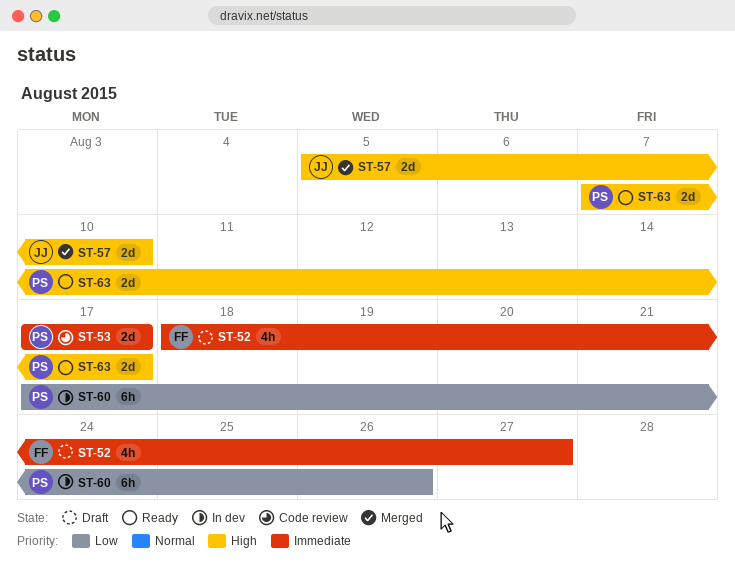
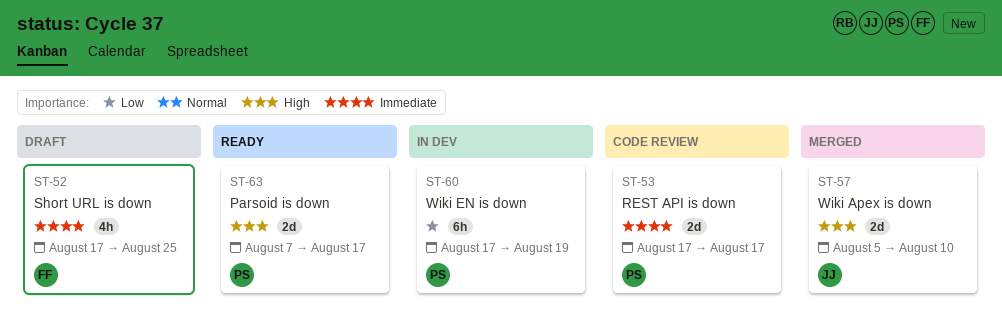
ST-52, start: Aug 18 -> Aug 17
ST-52, due: Aug 27 -> Aug 25
ST-60, due: Aug 26 -> Aug 19

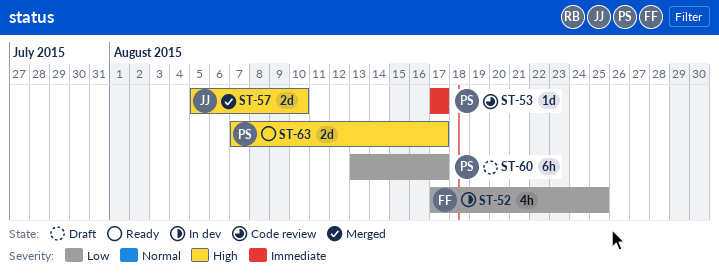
ST-52, status: Draft -> In dev
ST-52, priority: Immediate -> Low
ST-53, estimate: 2d -> 1d
ST-60, status: In dev -> Draft
ST-60, start: Aug 17 -> Aug 13
ST-60, due: Aug 19 -> Aug 17

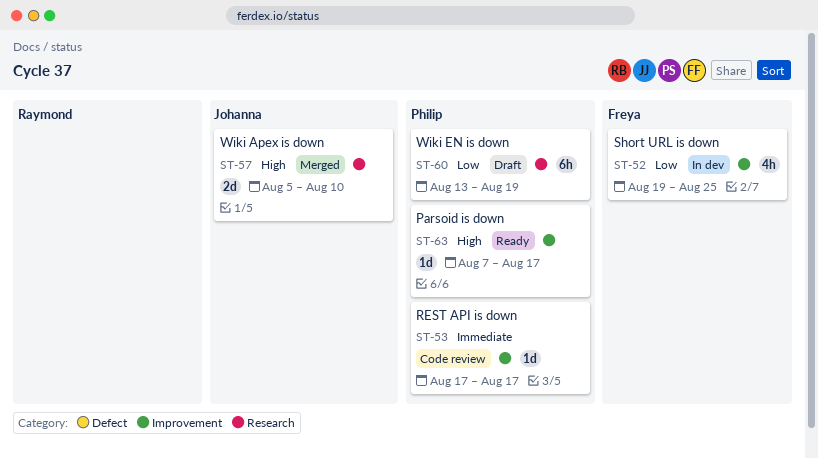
ST-52, start: Aug 17 -> Aug 19
ST-60, due: Aug 17 -> Aug 19
ST-63, estimate: 2d -> 1d

